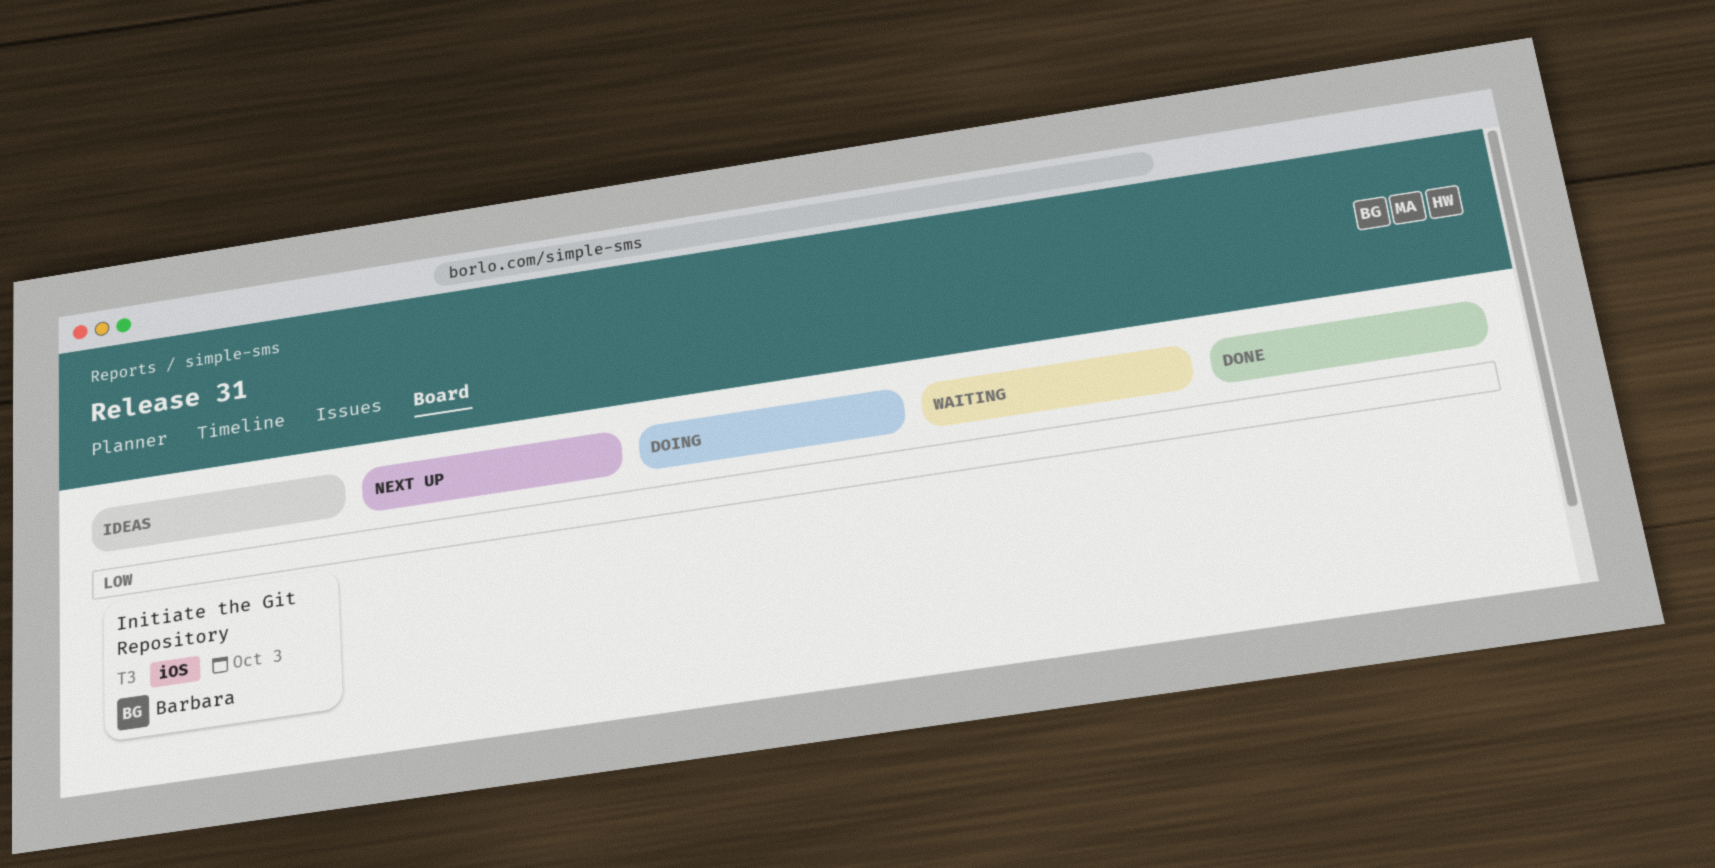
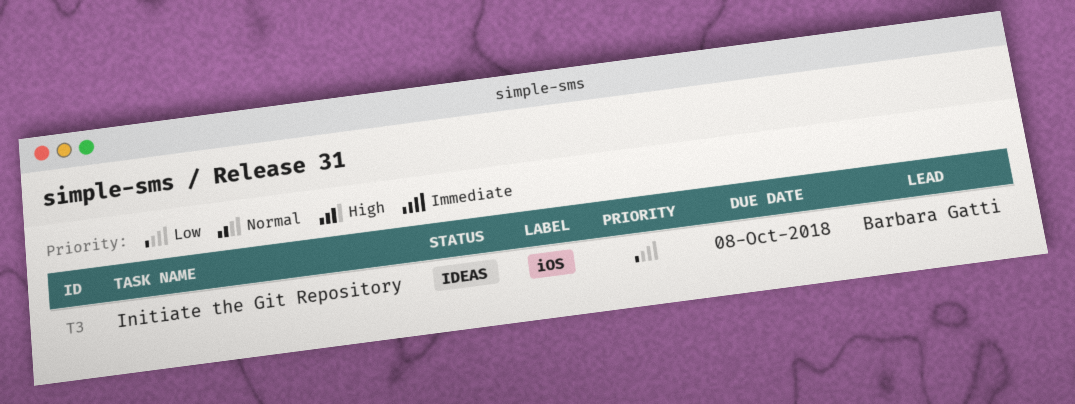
T3, due: Oct 3 -> Oct 8

